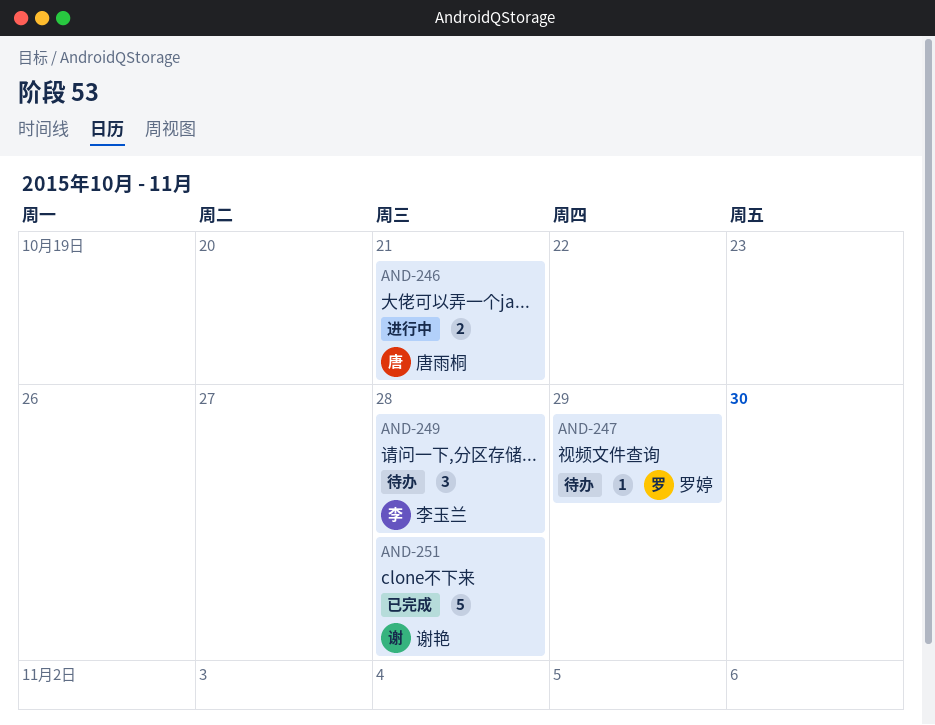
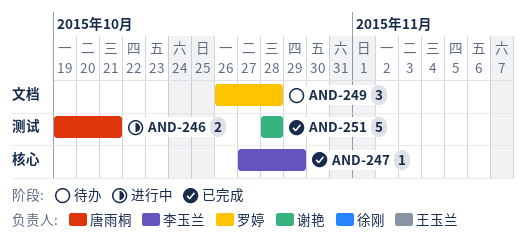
AND-247, status: 待办 -> 已完成
AND-247, owner: 罗婷 -> 李玉兰
AND-249, owner: 李玉兰 -> 罗婷

